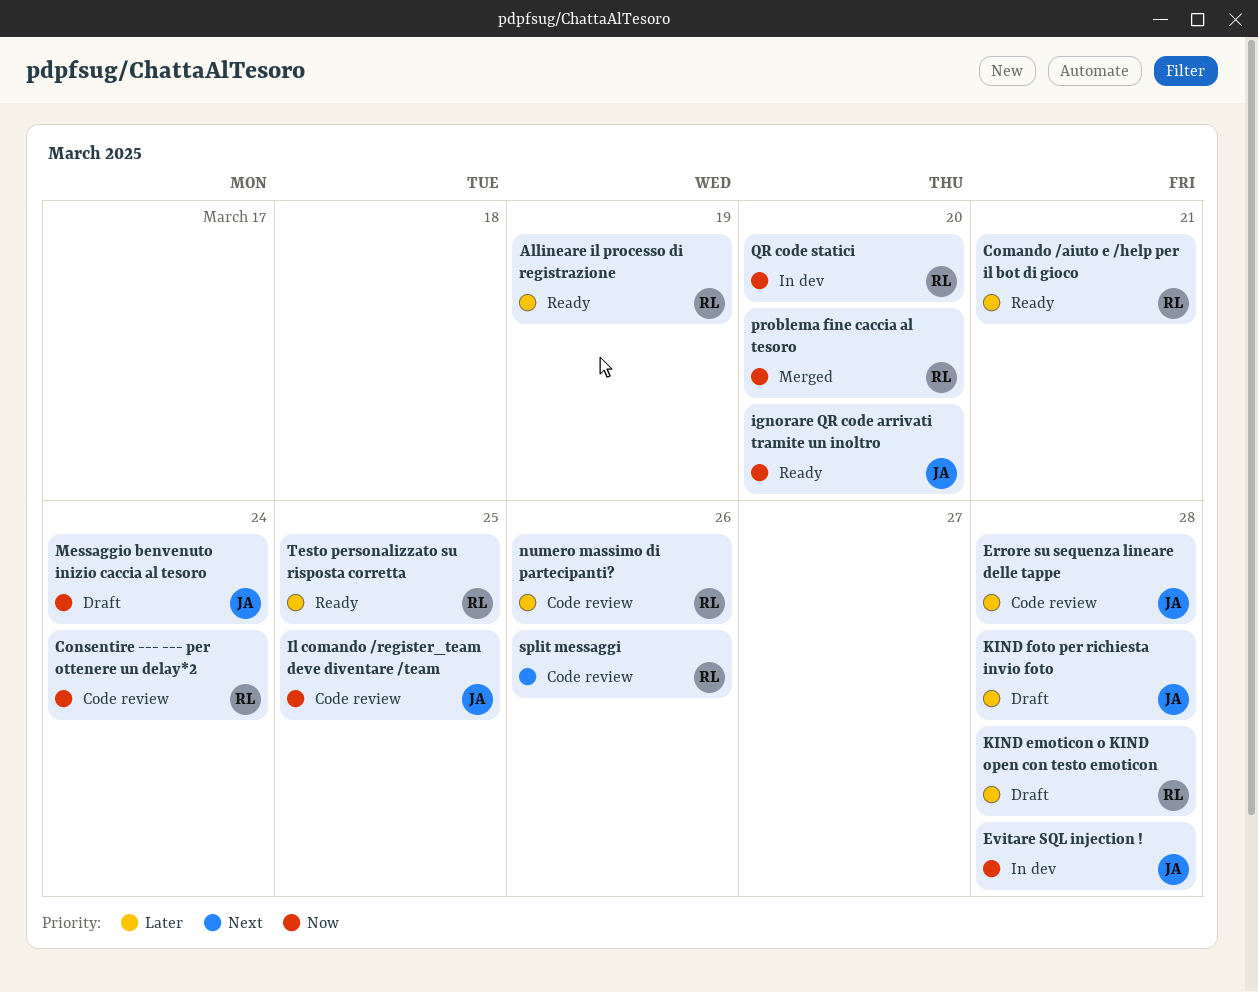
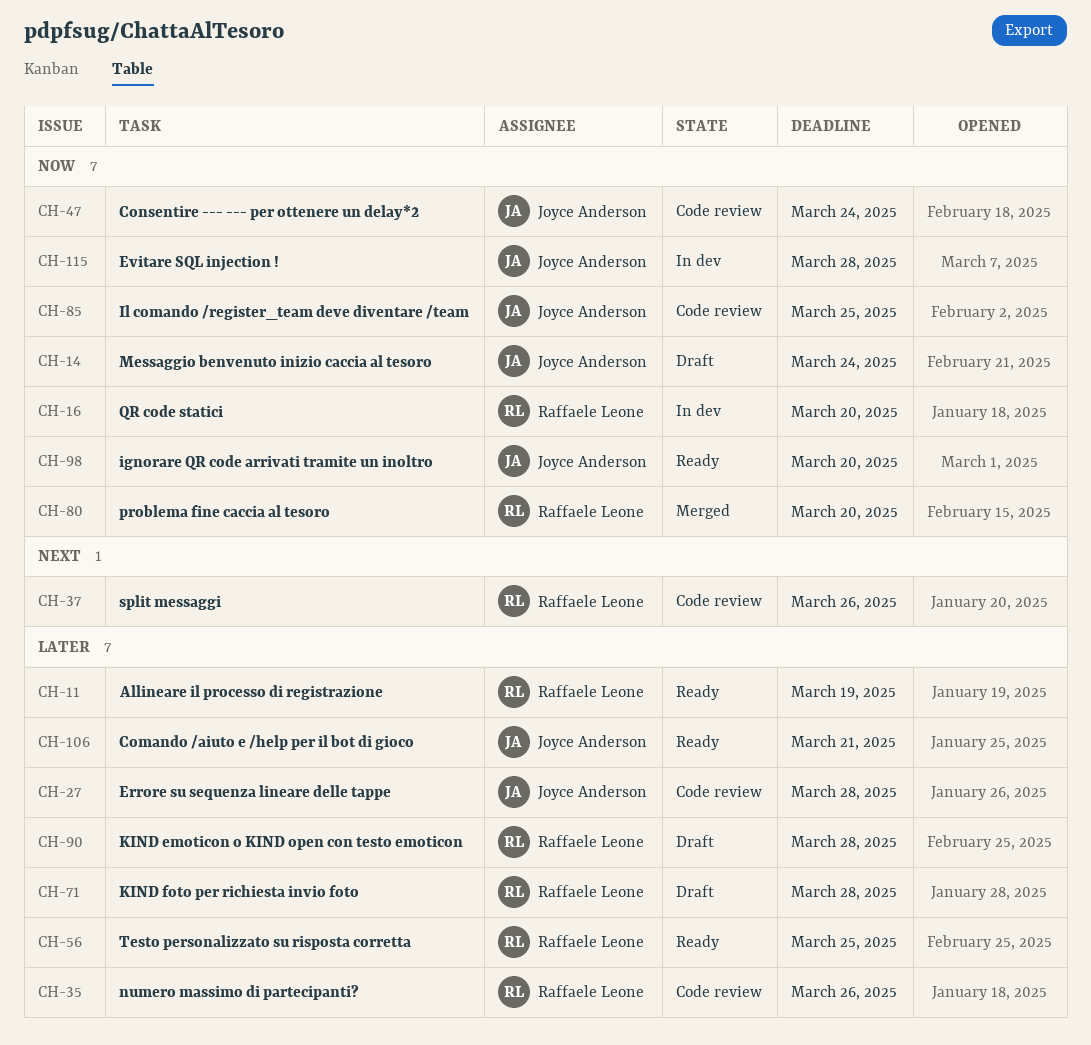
Comando /aiuto e /help per il bot di gioco, owner: Raffaele Leone -> Joyce Anderson
Consentire --- --- per ottenere un delay*2, owner: Raffaele Leone -> Joyce Anderson
KIND foto per richiesta invio foto, owner: Joyce Anderson -> Raffaele Leone

